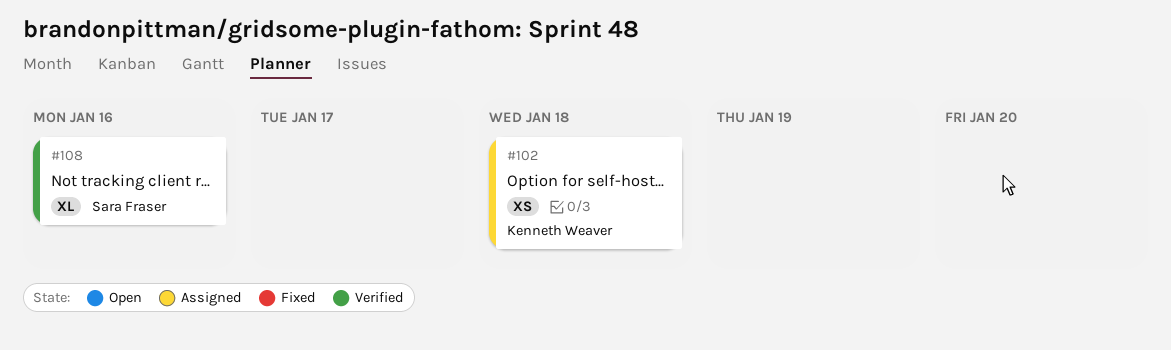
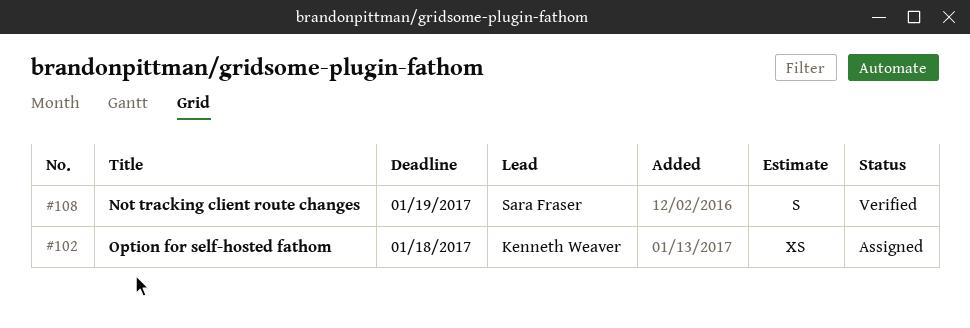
#108, estimate: XL -> S
#108, due: Jan 16 -> Jan 19

